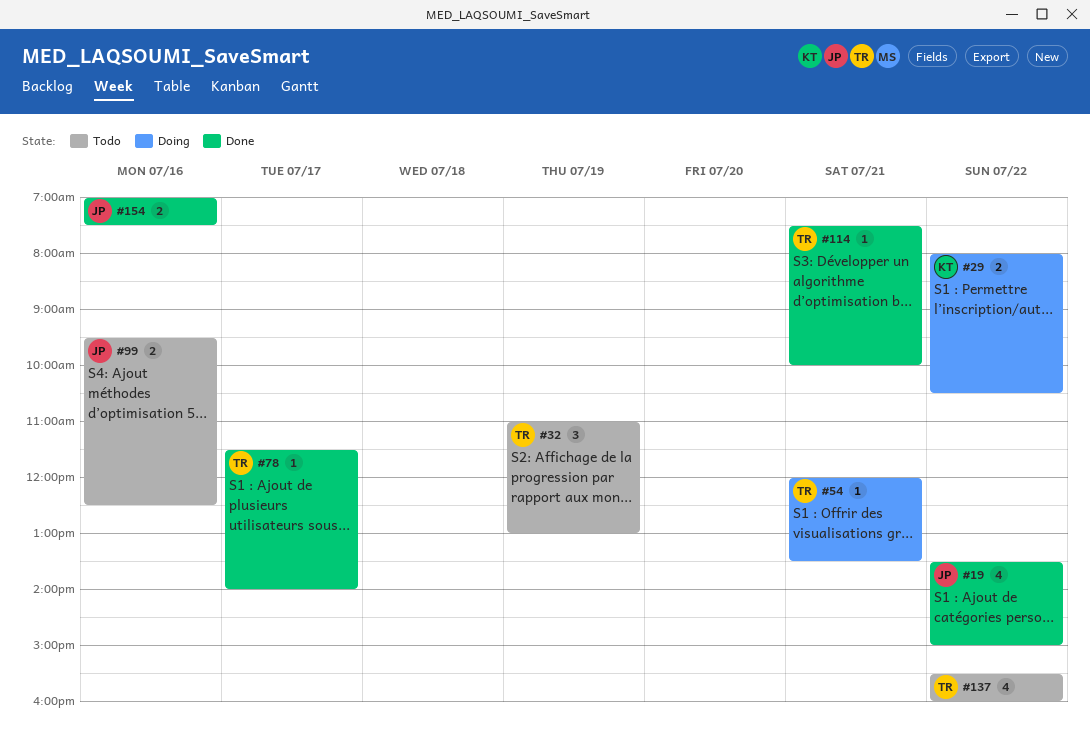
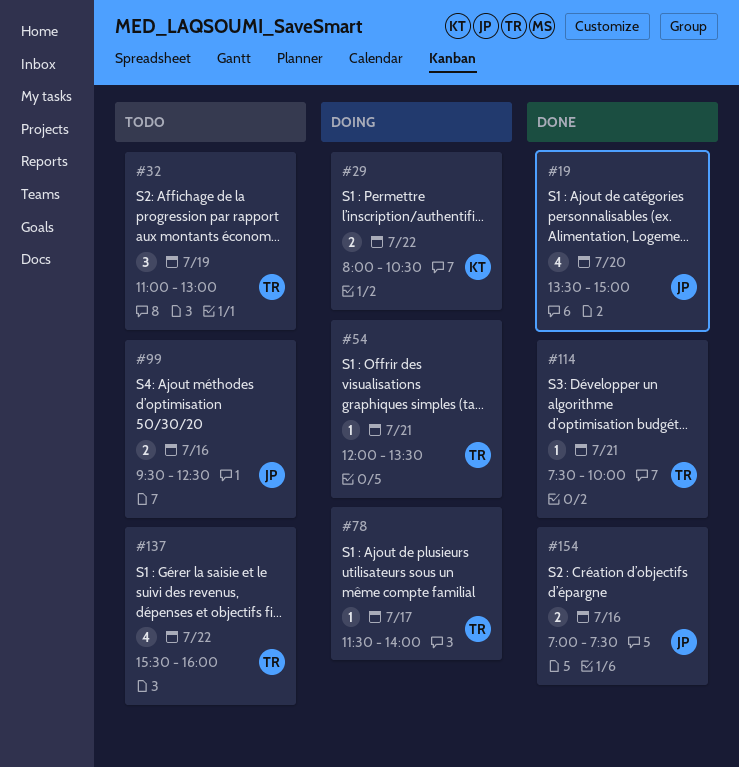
#19, day: Jul 22 -> Jul 20
#78, status: Done -> Doing

